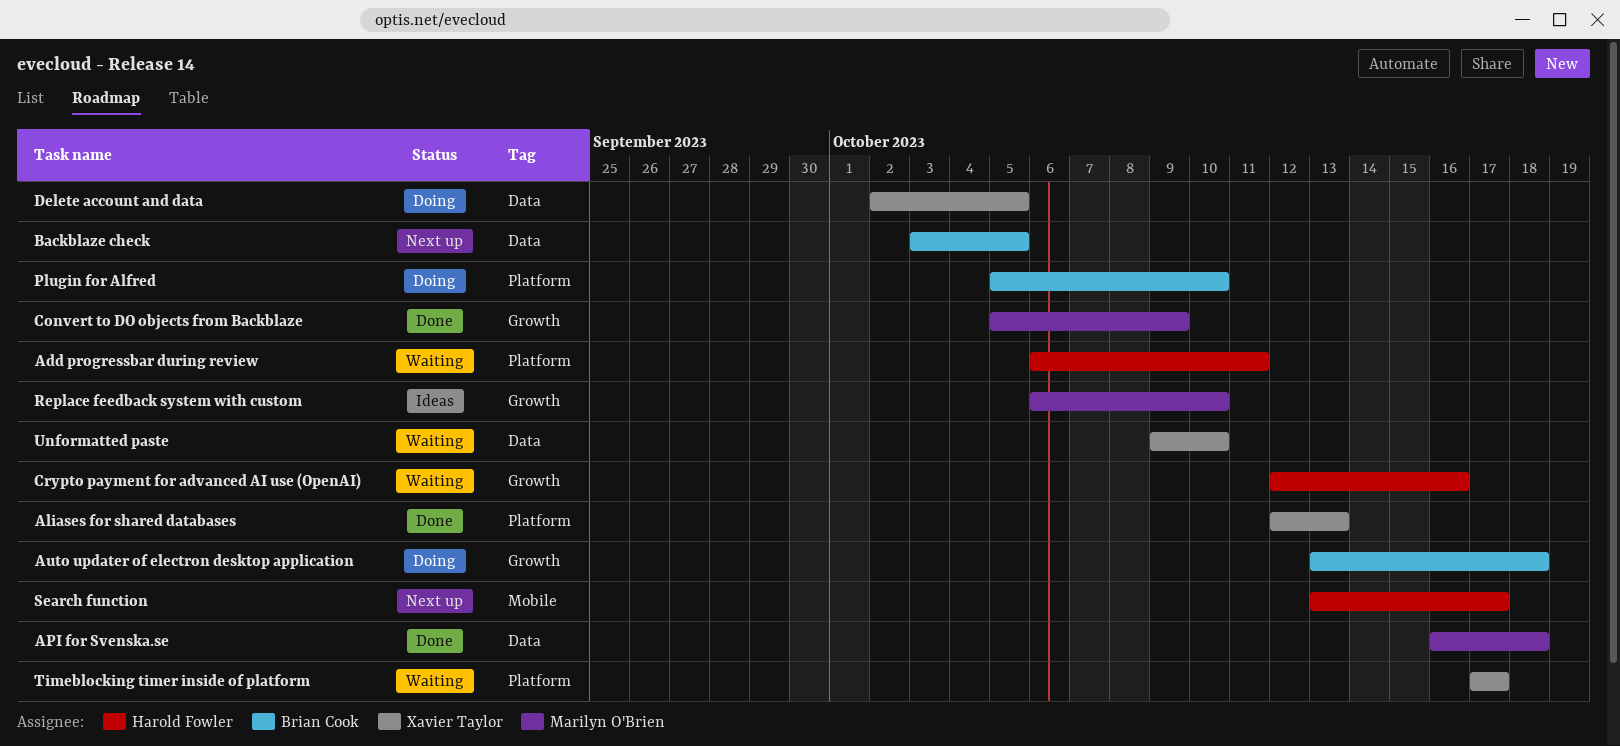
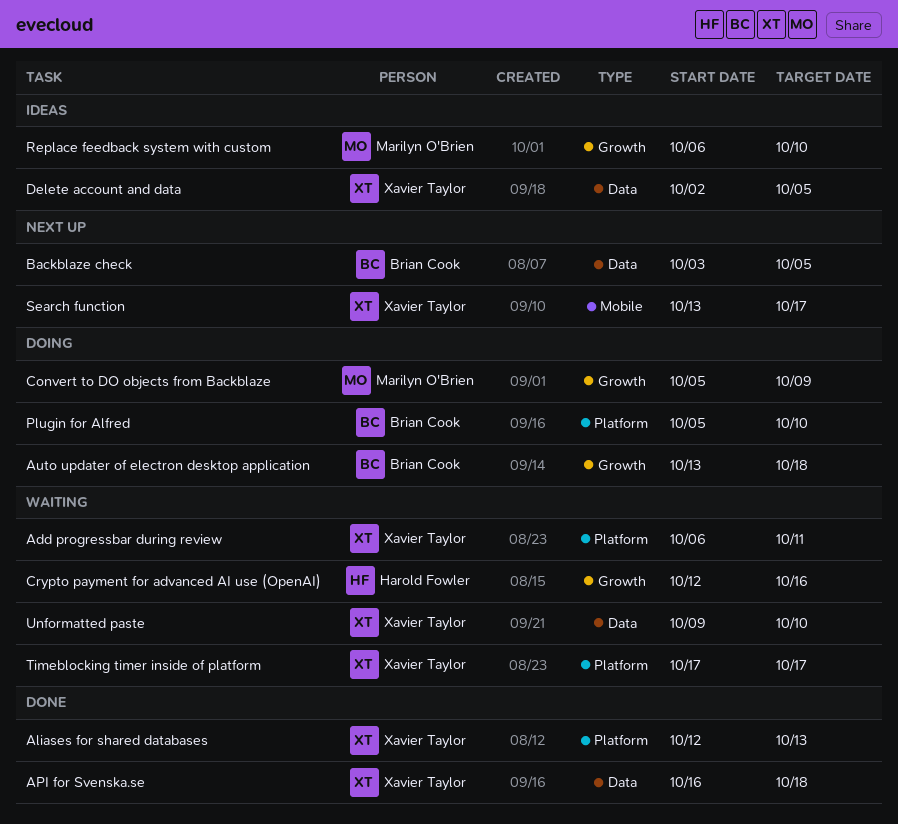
Add progressbar during review, owner: Harold Fowler -> Xavier Taylor
API for Svenska.se, owner: Marilyn O'Brien -> Xavier Taylor
Convert to DO objects from Backblaze, status: Done -> Doing
Delete account and data, status: Doing -> Ideas
Search function, owner: Harold Fowler -> Xavier Taylor

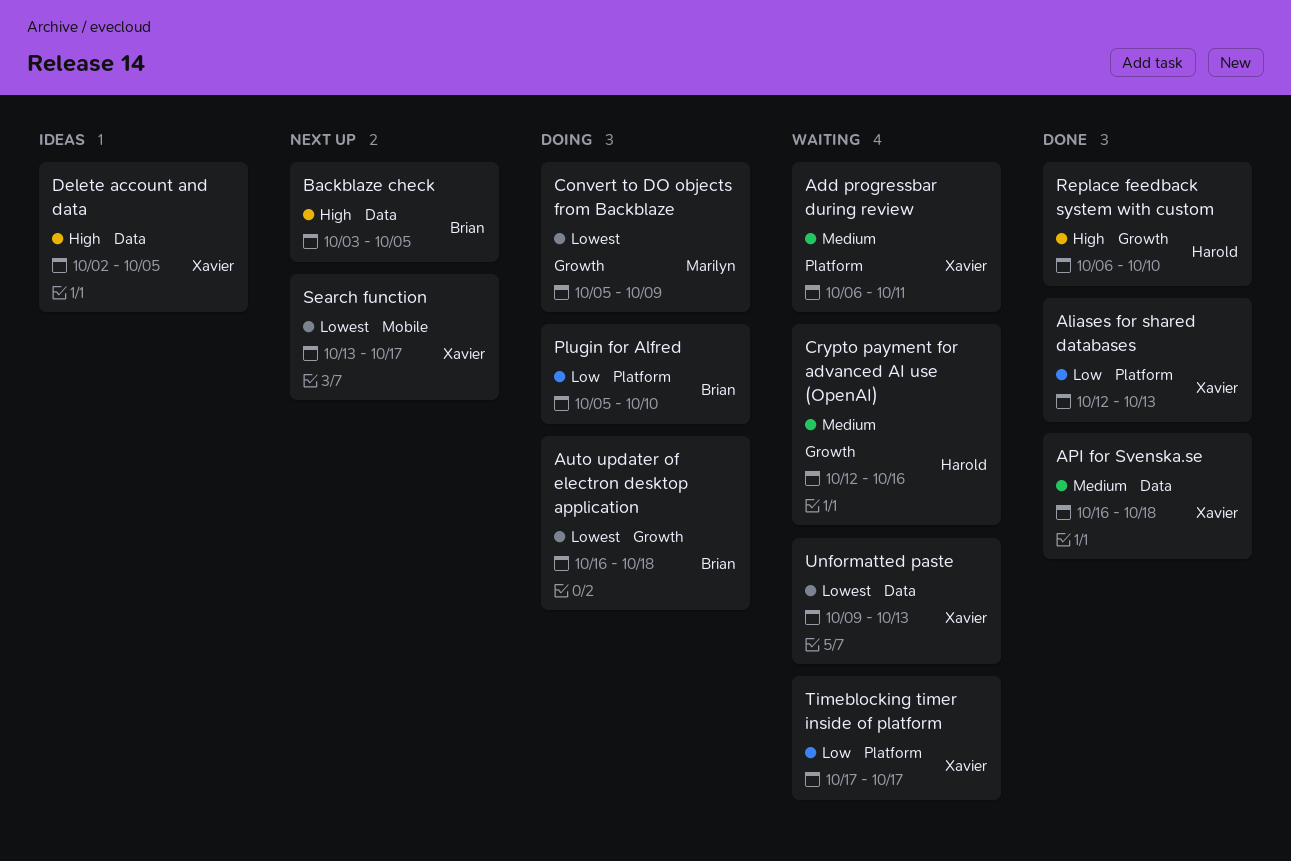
Auto updater of electron desktop application, start: Oct 13 -> Oct 16
Replace feedback system with custom, status: Ideas -> Done
Replace feedback system with custom, owner: Marilyn O'Brien -> Harold Fowler
Unformatted paste, due: Oct 10 -> Oct 13

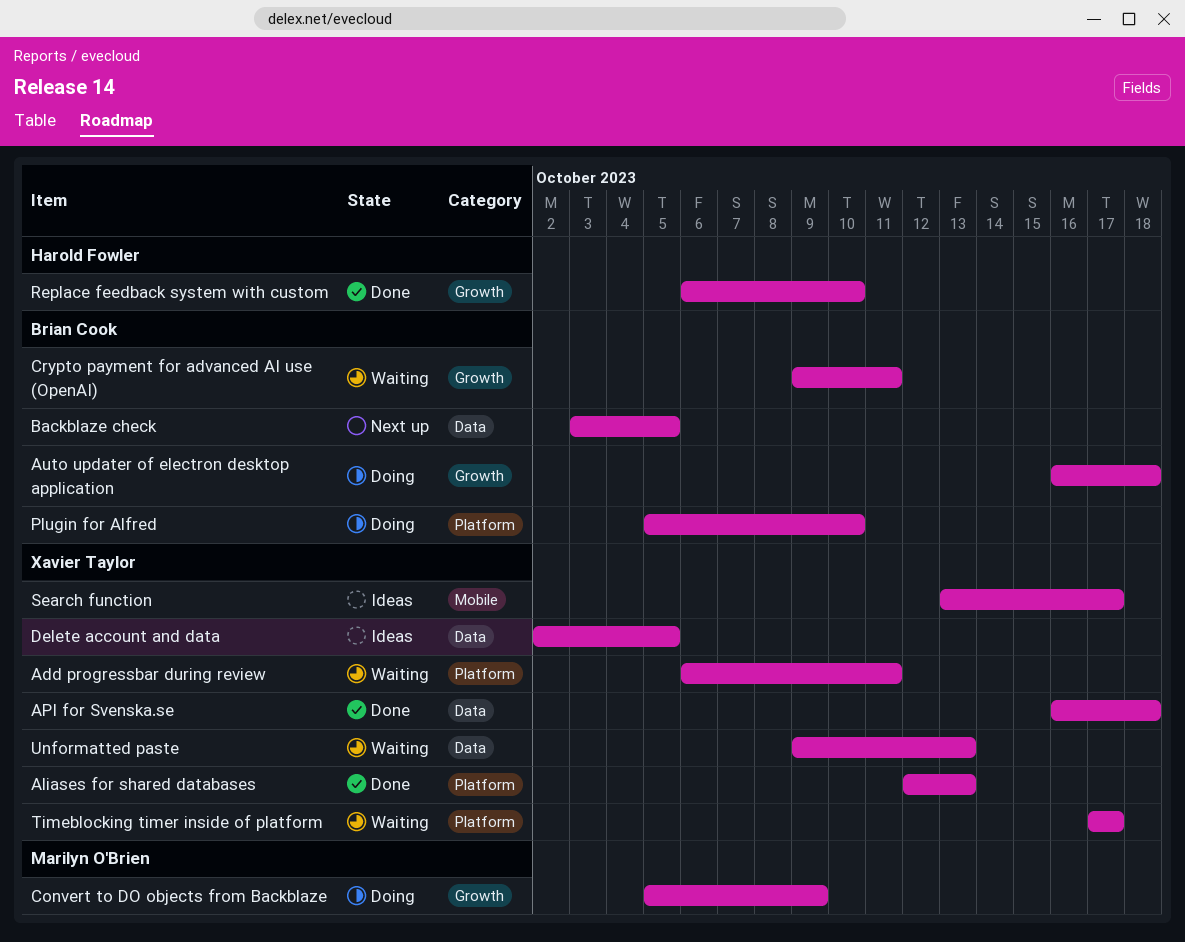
Crypto payment for advanced AI use (OpenAI), owner: Harold Fowler -> Brian Cook
Crypto payment for advanced AI use (OpenAI), start: Oct 12 -> Oct 9
Crypto payment for advanced AI use (OpenAI), due: Oct 16 -> Oct 11
Search function, status: Next up -> Ideas

